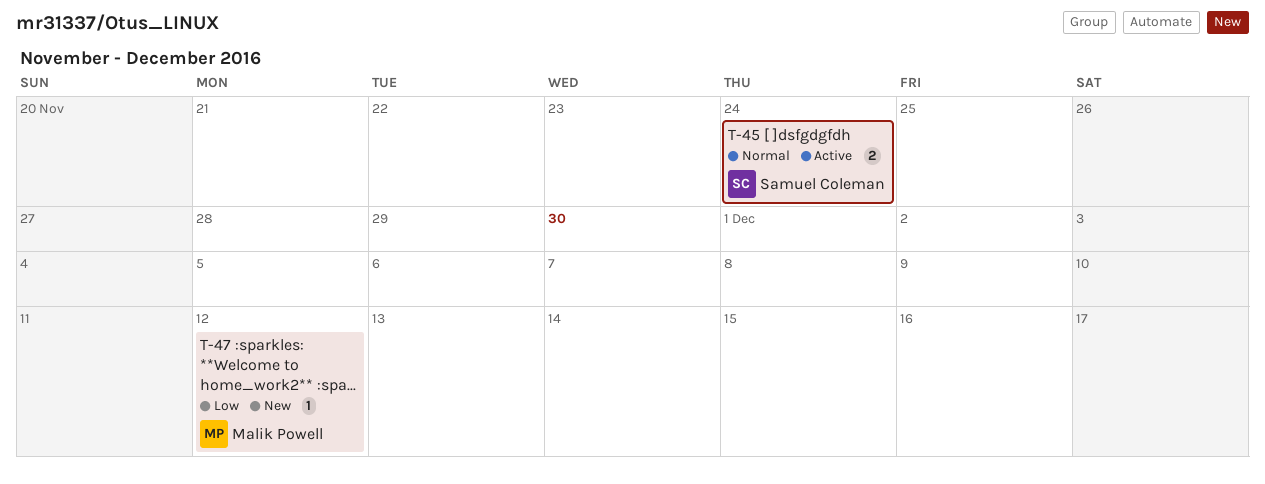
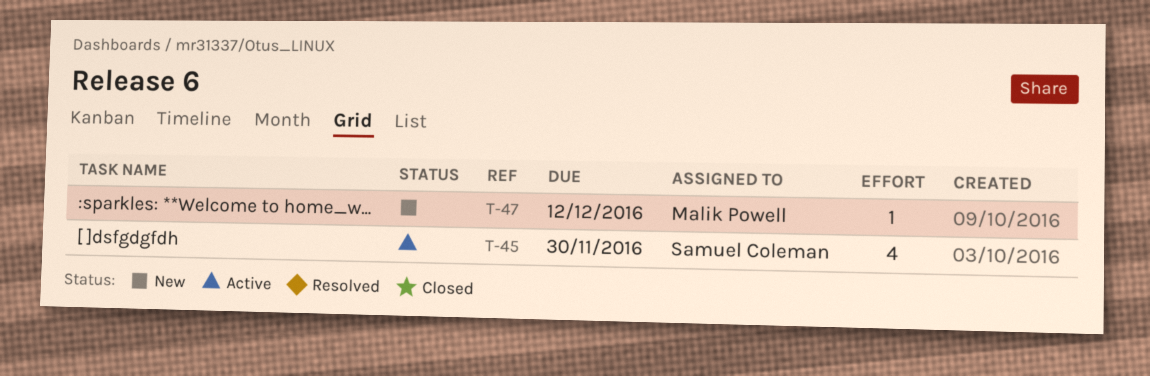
T-45, estimate: 2 -> 4
T-45, due: Nov 24 -> Nov 30

